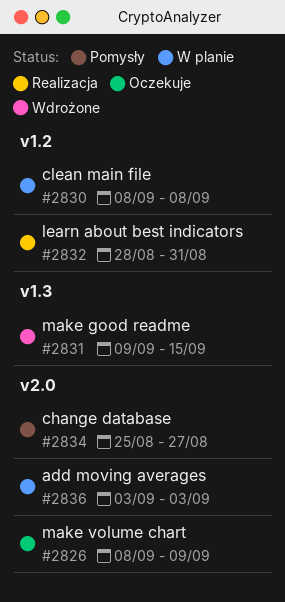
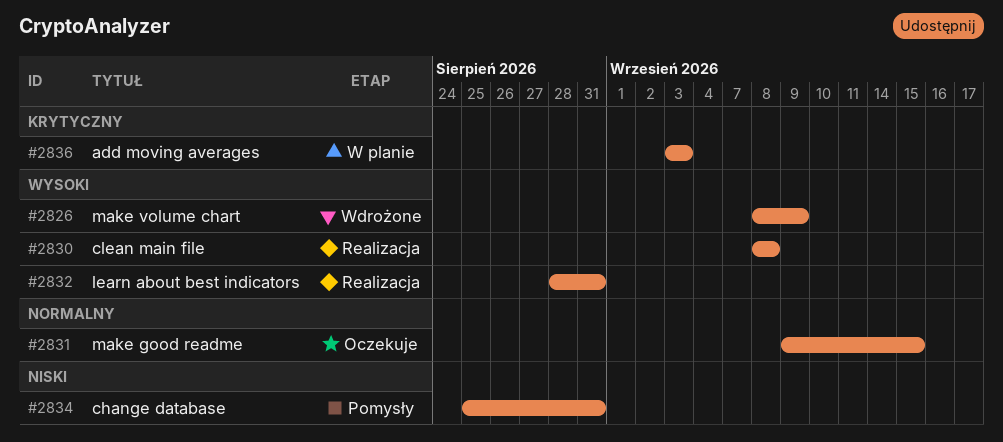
#2826, status: Oczekuje -> Wdrożone
#2830, status: W planie -> Realizacja
#2831, status: Wdrożone -> Oczekuje
#2834, due: Aug 27 -> Aug 31

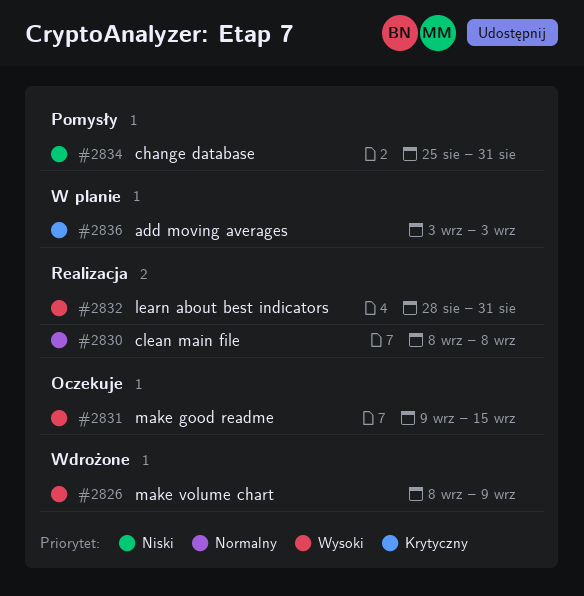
#2830, priority: Wysoki -> Normalny
#2831, priority: Normalny -> Wysoki

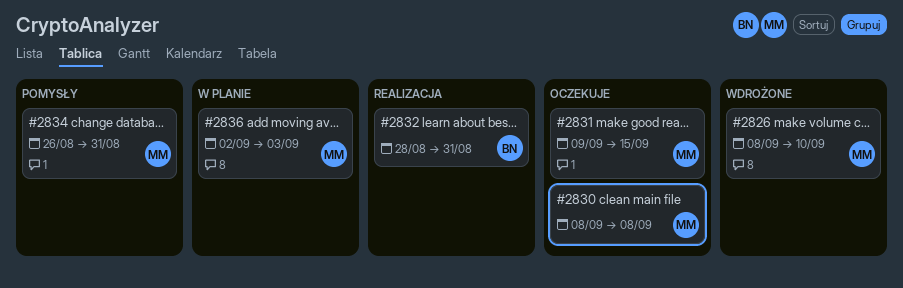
#2826, due: Sep 9 -> Sep 10
#2830, status: Realizacja -> Oczekuje
#2834, start: Aug 25 -> Aug 26
#2836, start: Sep 3 -> Sep 2

